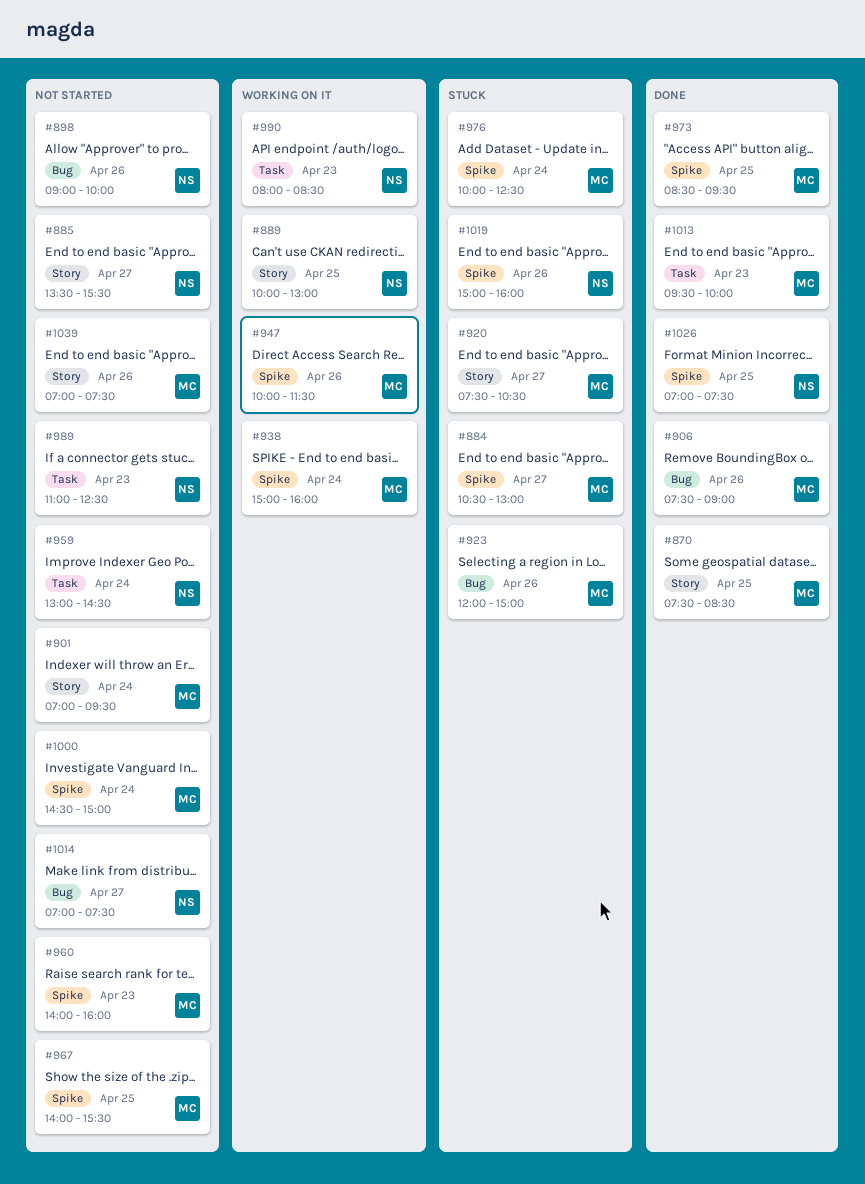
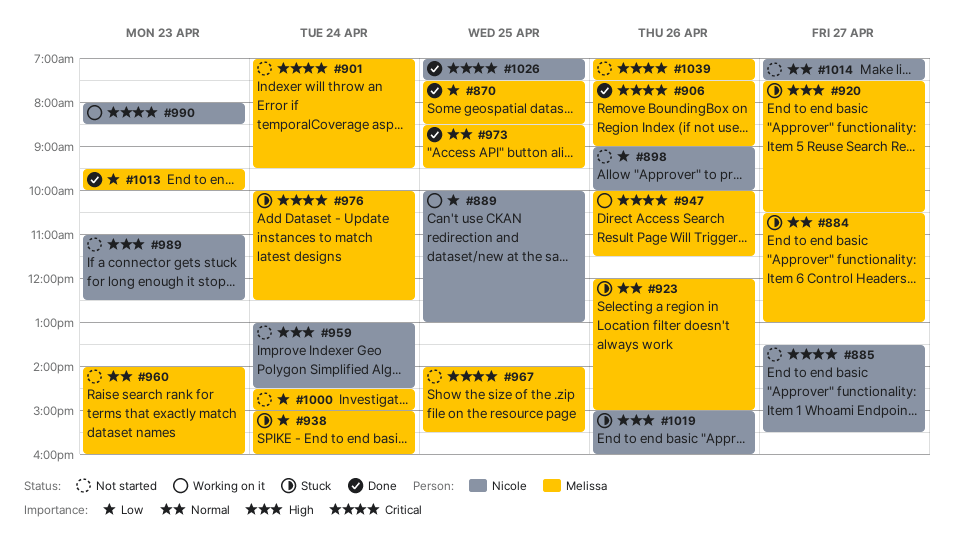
#938, status: Working on it -> Stuck

